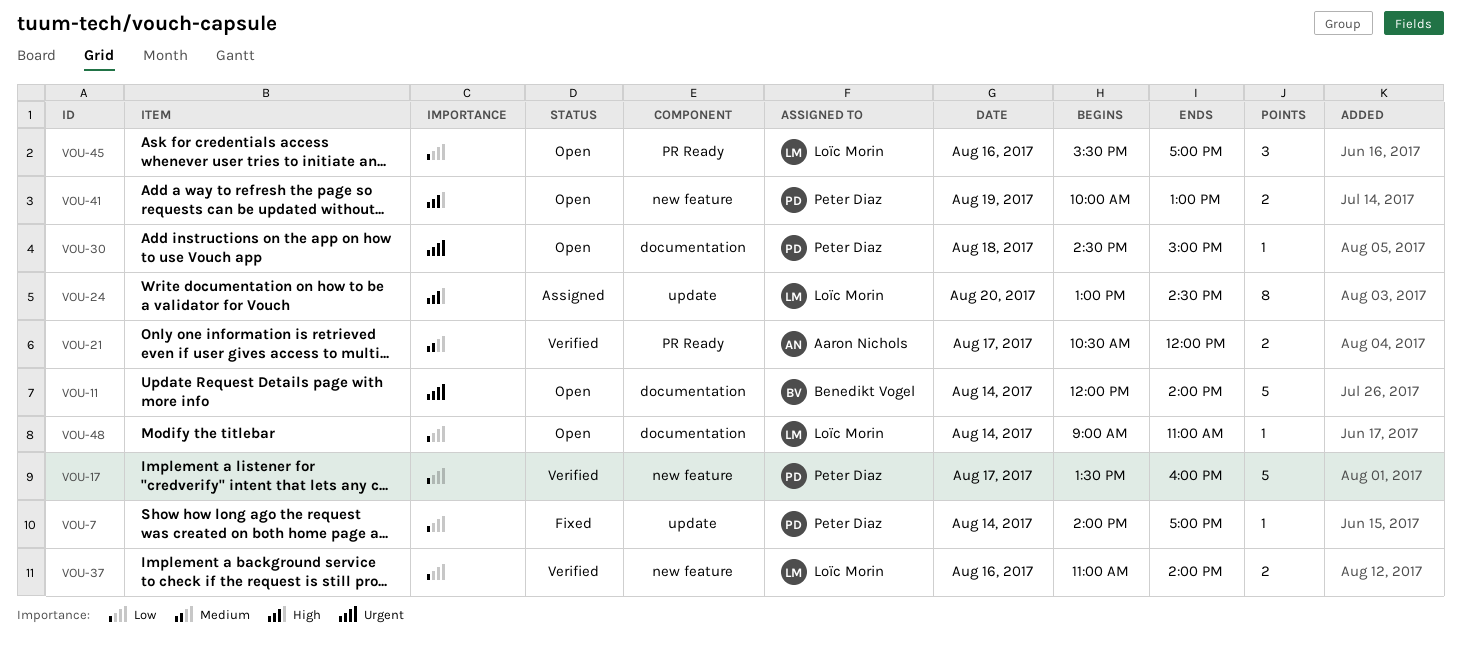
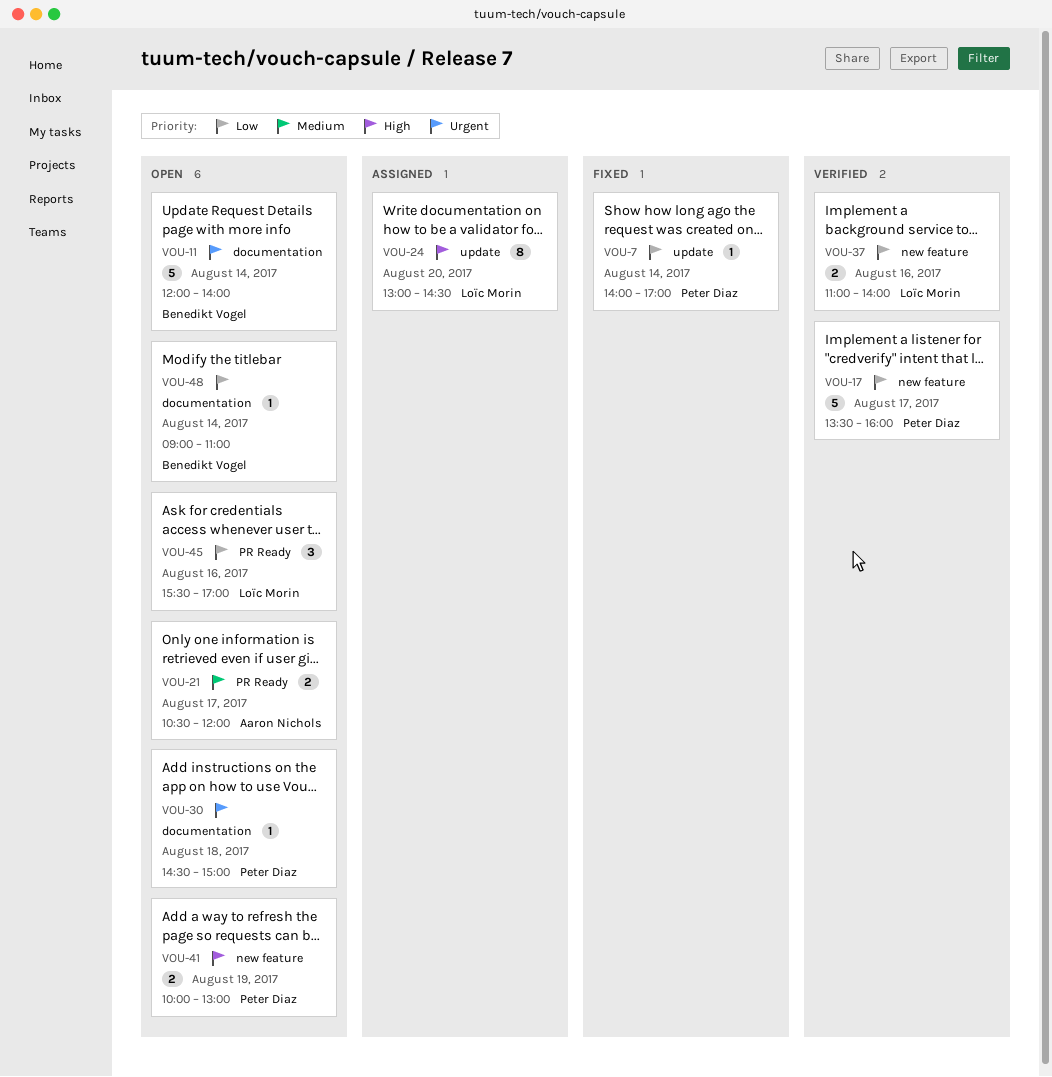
VOU-21, status: Verified -> Open
VOU-48, owner: Loïc Morin -> Benedikt Vogel

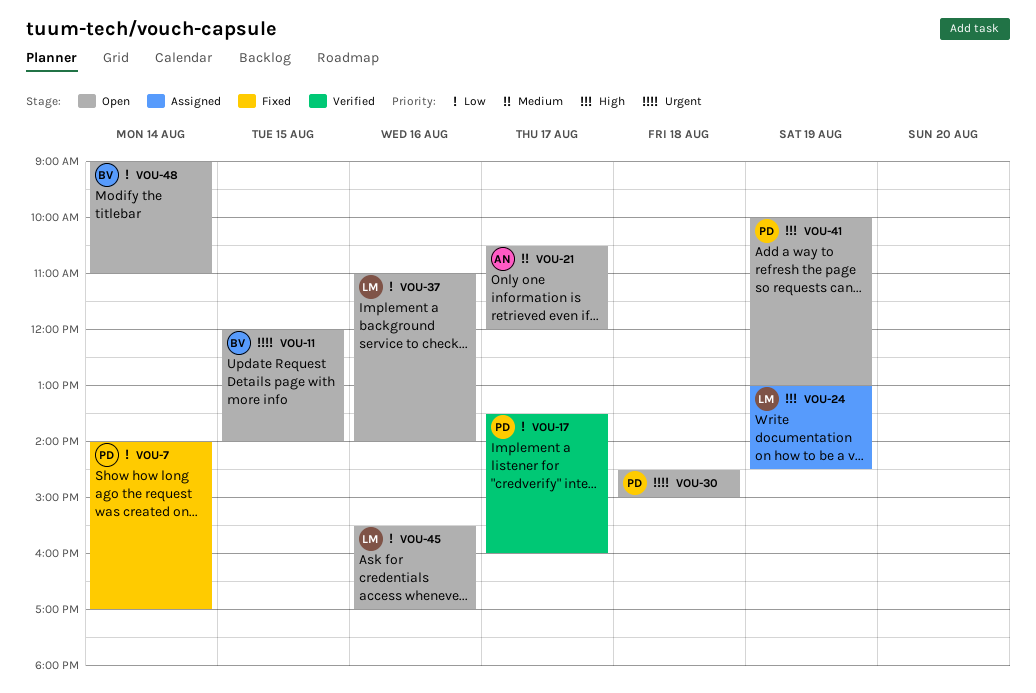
VOU-11, day: Aug 14 -> Aug 15
VOU-24, day: Aug 20 -> Aug 19
VOU-37, status: Verified -> Open

